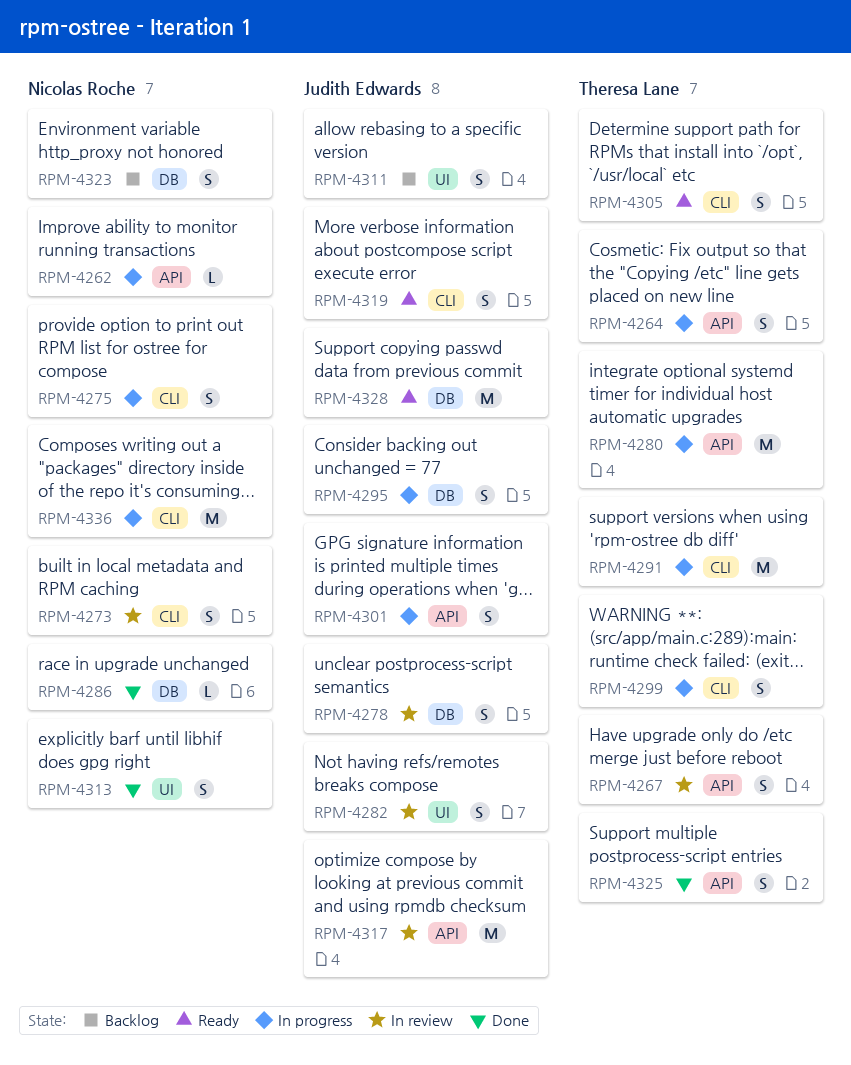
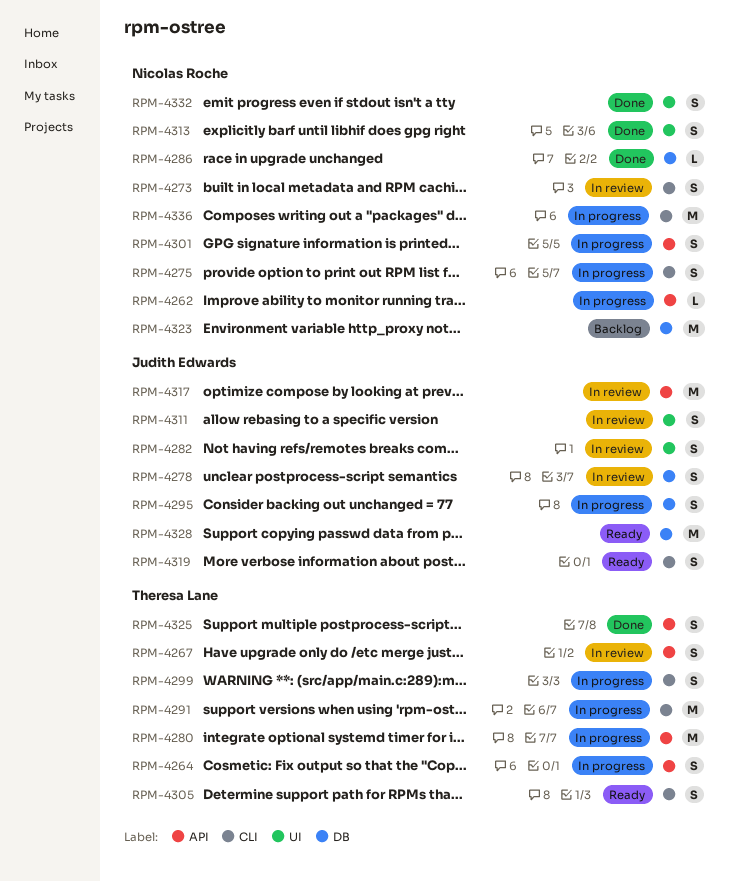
RPM-4301, owner: Judith Edwards -> Nicolas Roche
RPM-4311, status: Backlog -> In review
RPM-4323, estimate: S -> M
RPM-4332: none -> present

